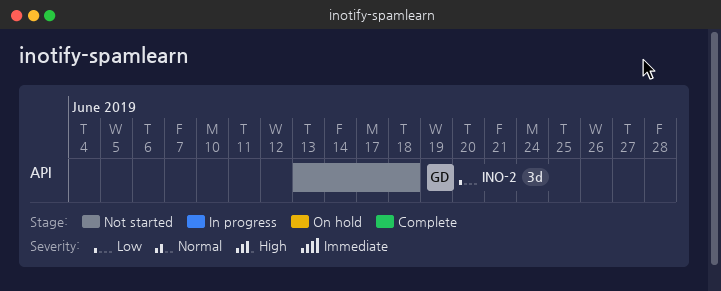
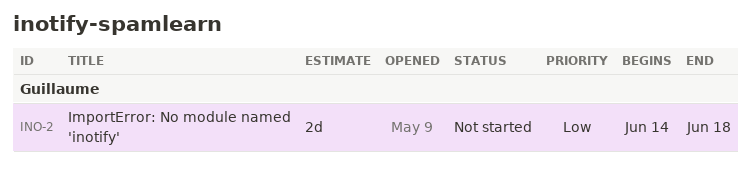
INO-2, estimate: 3d -> 2d
INO-2, start: Jun 13 -> Jun 14

